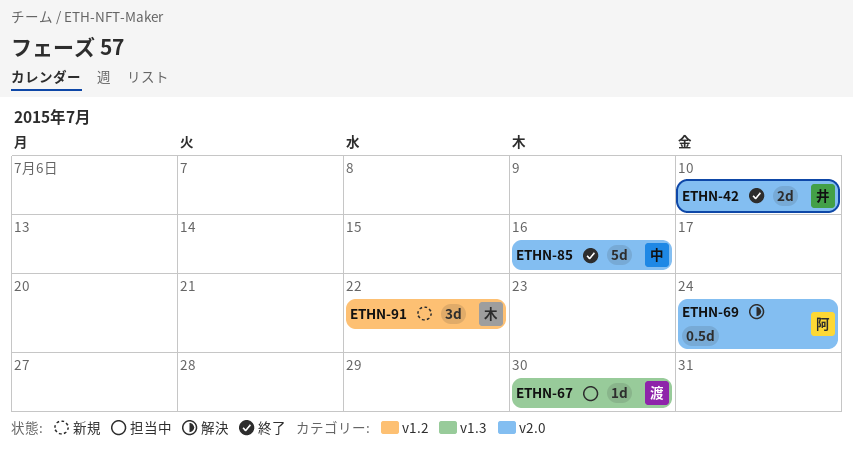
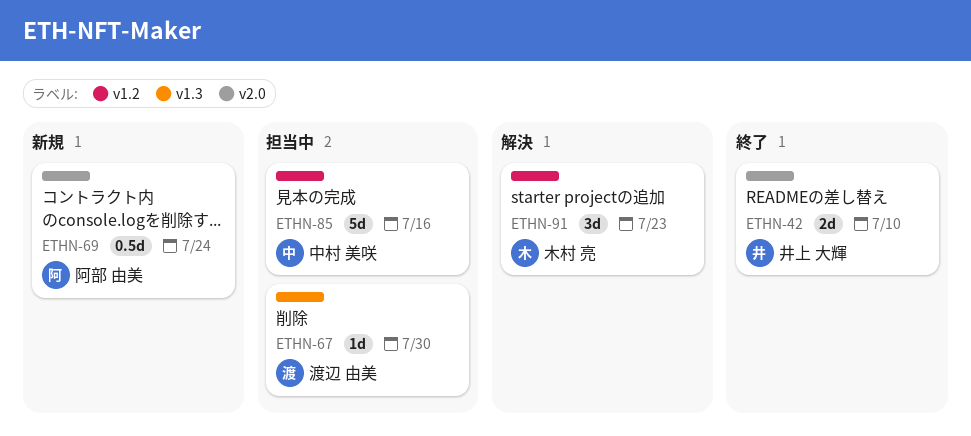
ETHN-69, status: 解決 -> 新規
ETHN-85, status: 終了 -> 担当中
ETHN-85, label: v2.0 -> v1.2
ETHN-91, status: 新規 -> 解決
ETHN-91, due: Jul 22 -> Jul 23

